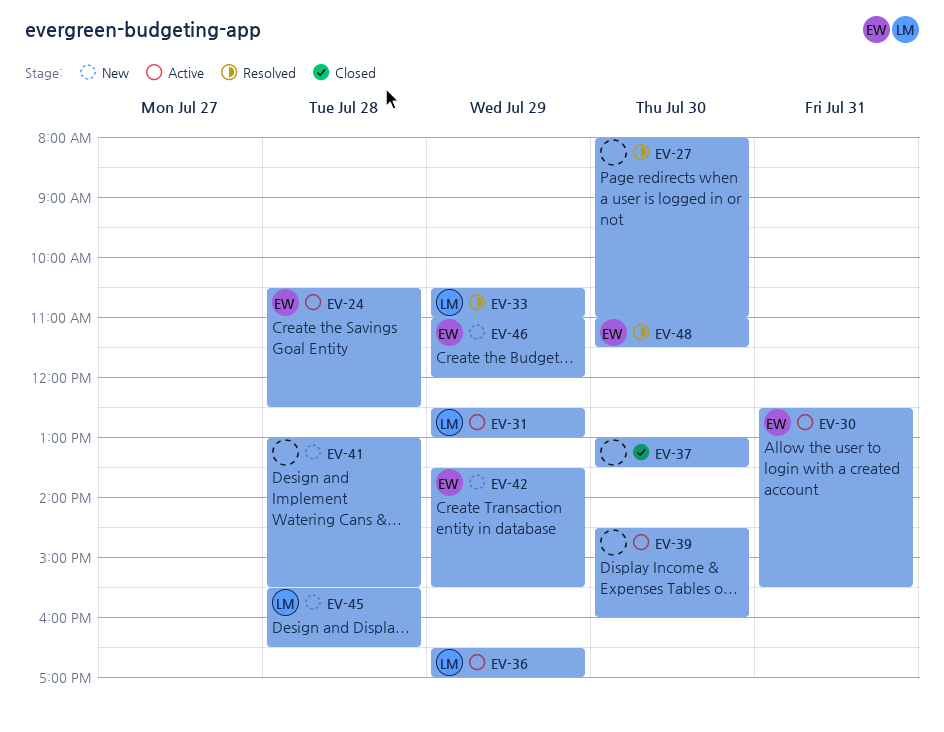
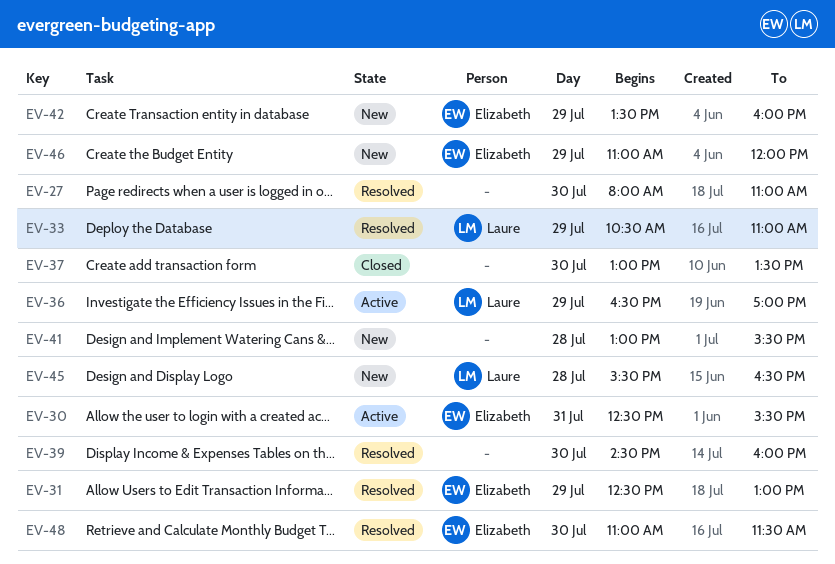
EV-24: present -> none
EV-31, status: Active -> Resolved
EV-31, owner: Laure -> Elizabeth
EV-39, status: Active -> Resolved
EV-42, ends: 15:30 -> 16:00

